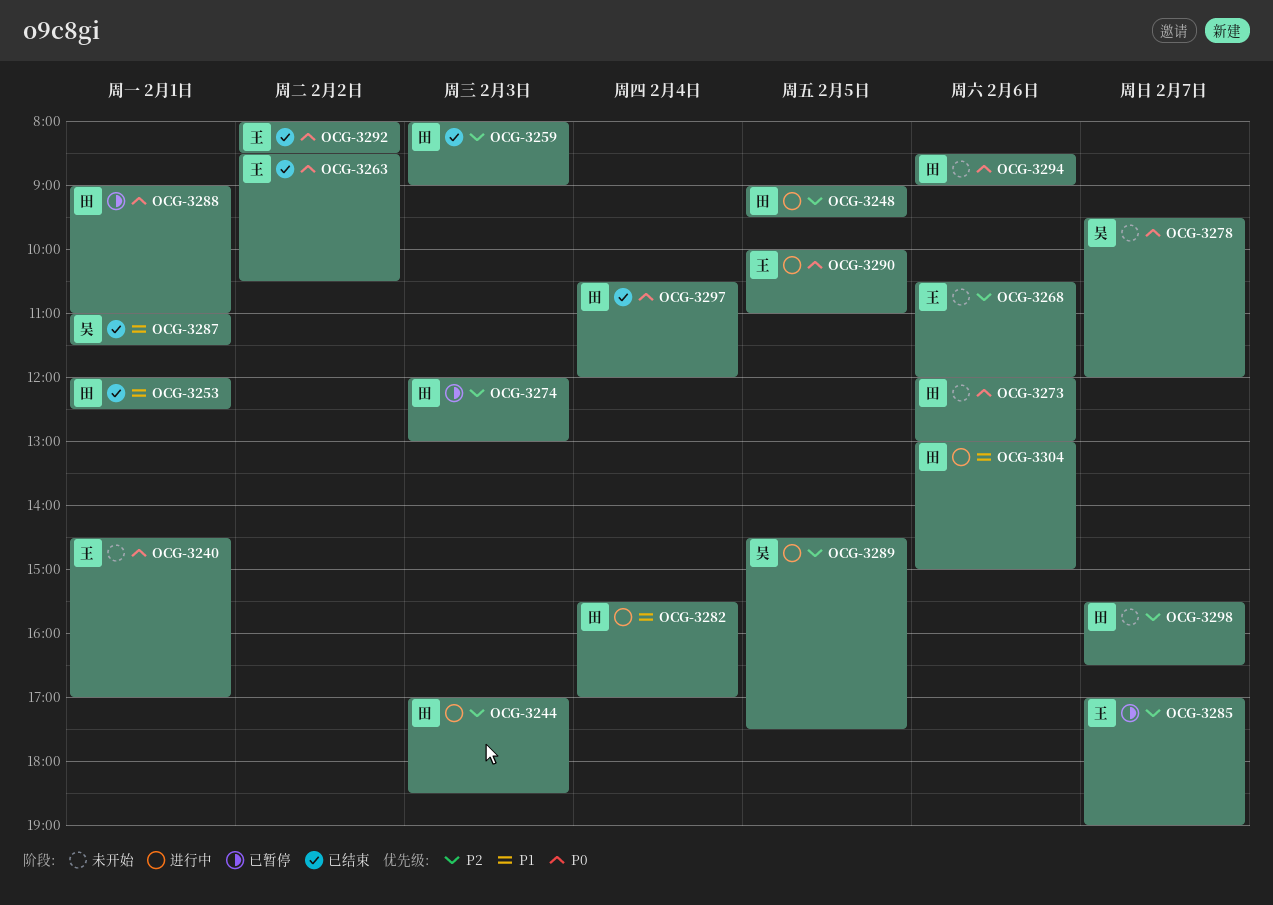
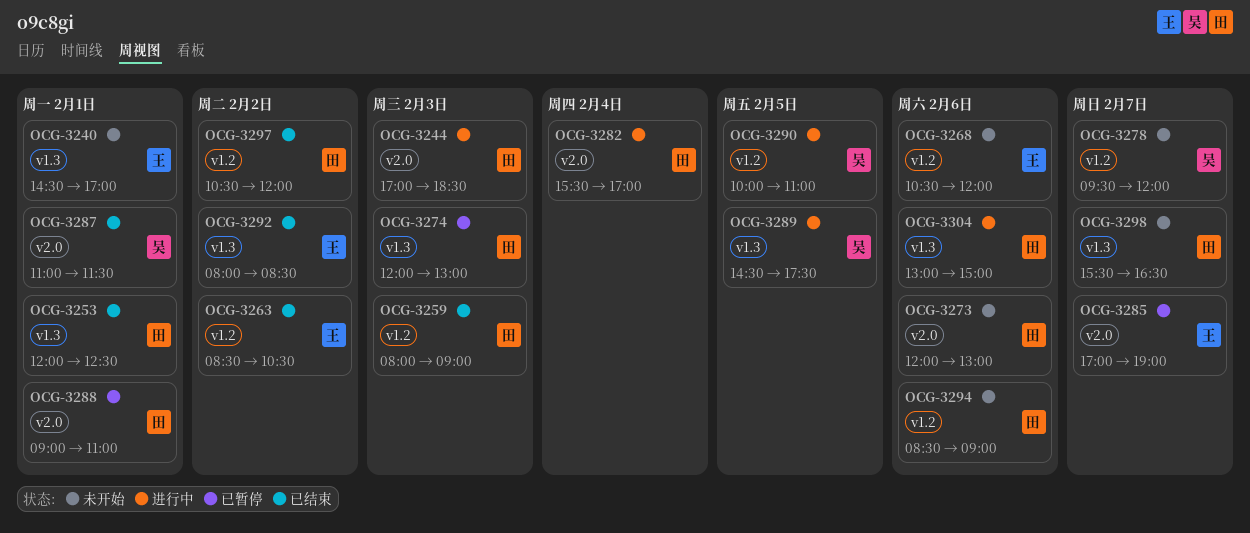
OCG-3248: present -> none
OCG-3290, owner: 王 -> 吴
OCG-3297, day: Feb 4 -> Feb 2

